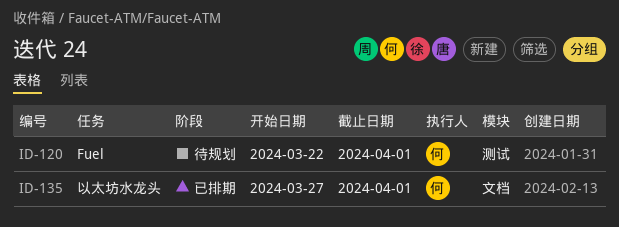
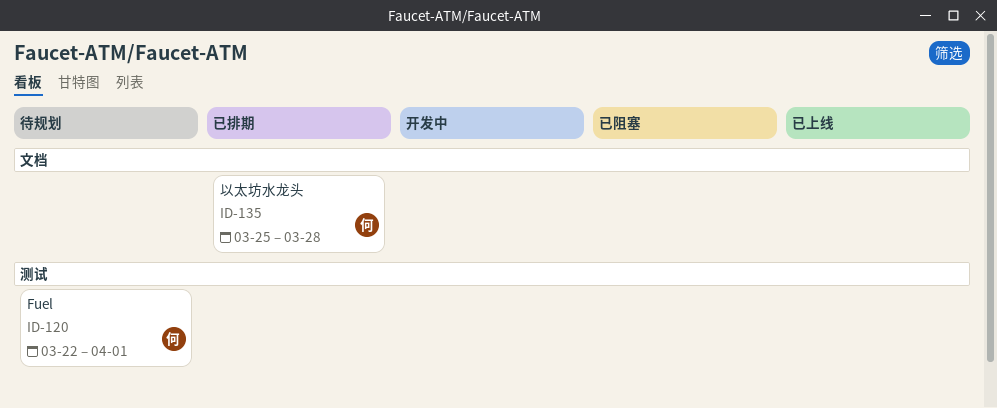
ID-135, start: Mar 27 -> Mar 25
ID-135, due: Apr 1 -> Mar 28

